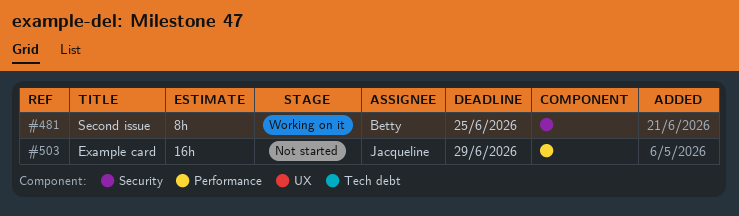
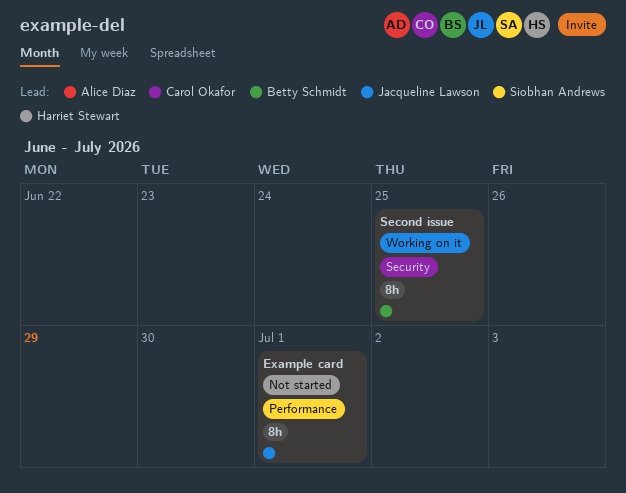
Example card, estimate: 16h -> 8h
Example card, due: Jun 29 -> Jul 1

